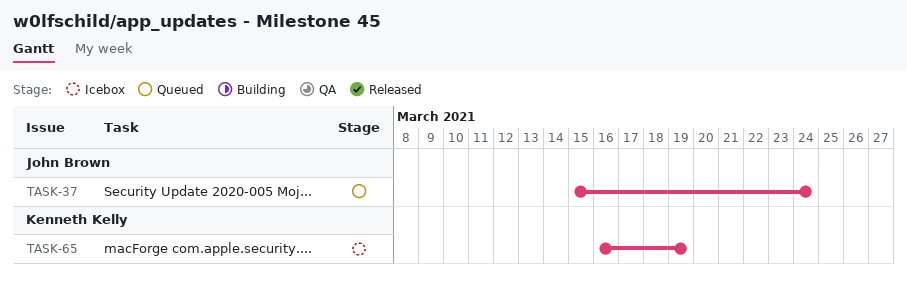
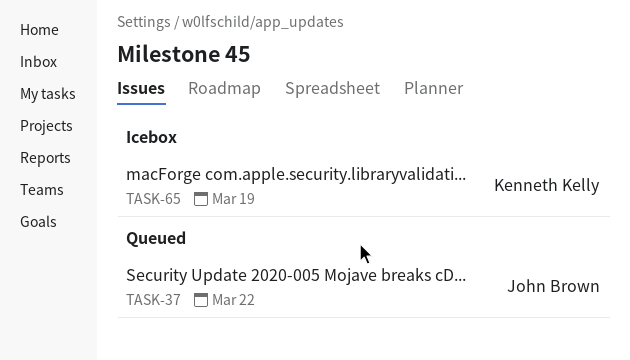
TASK-37, due: Mar 24 -> Mar 22

